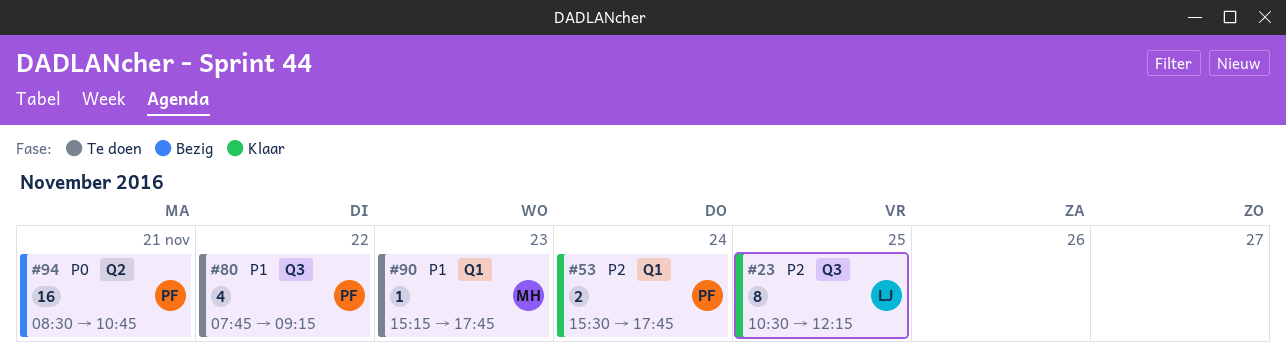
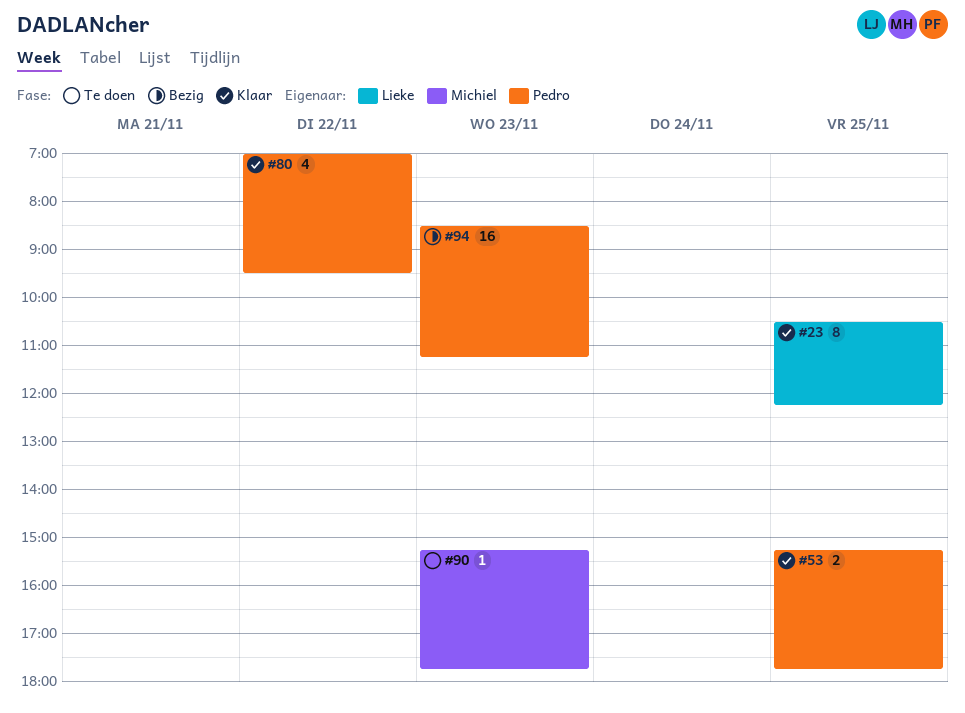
#53, day: Nov 24 -> Nov 25
#53, begins: 15:30 -> 15:15
#80, status: Te doen -> Klaar
#80, begins: 07:45 -> 07:00
#80, ends: 09:15 -> 09:30
#94, day: Nov 21 -> Nov 23
#94, ends: 10:45 -> 11:15

